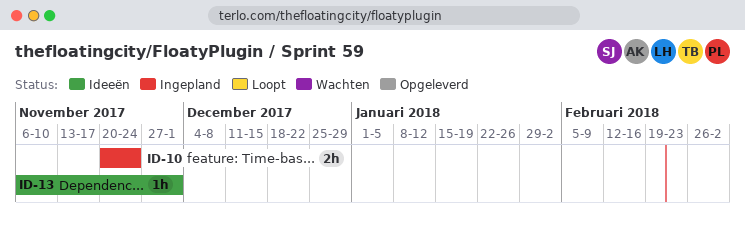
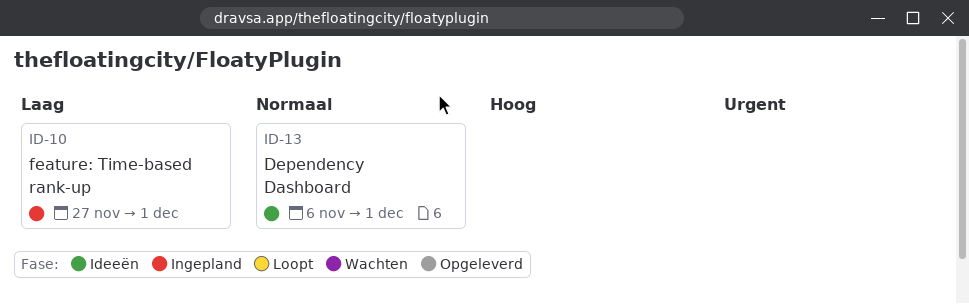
ID-10, start: Nov 20 -> Nov 27
ID-10, due: Nov 24 -> Dec 1

